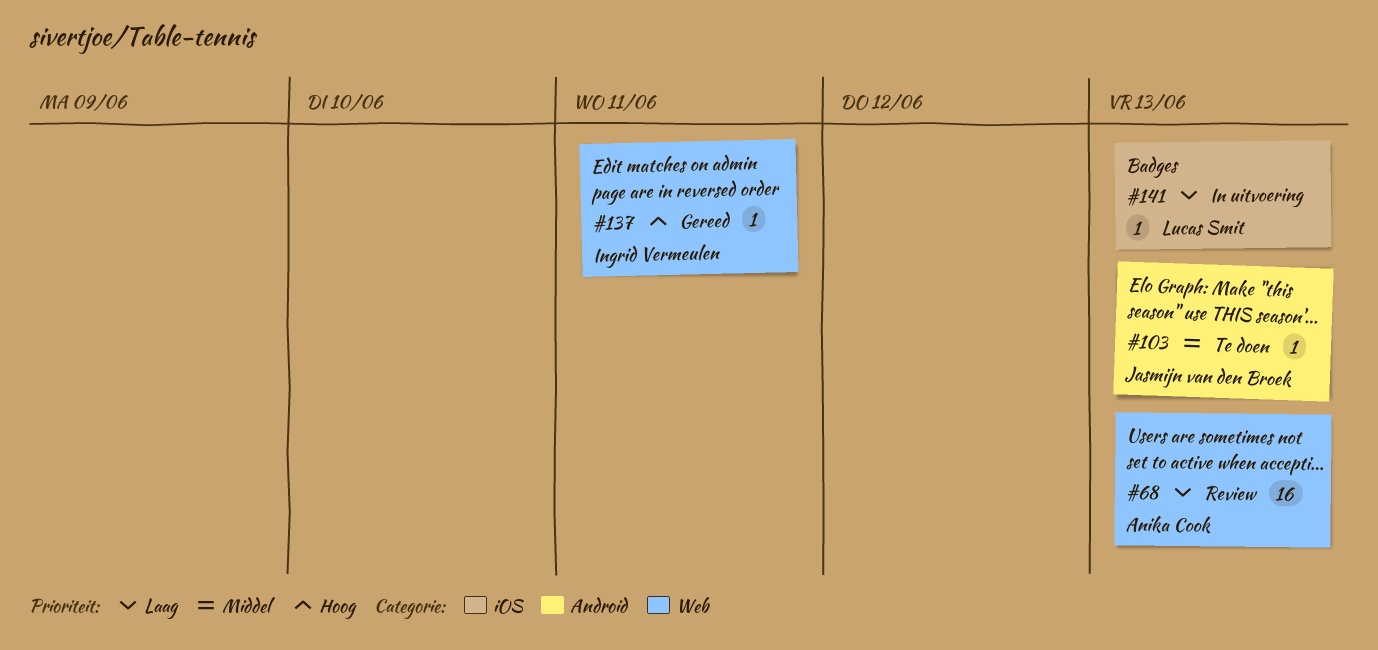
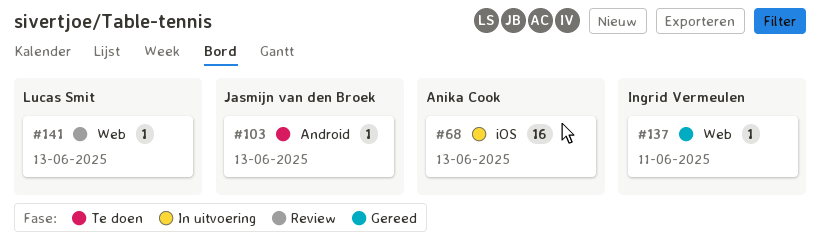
#68, status: Review -> In uitvoering
#68, label: Web -> iOS
#141, status: In uitvoering -> Review
#141, label: iOS -> Web

